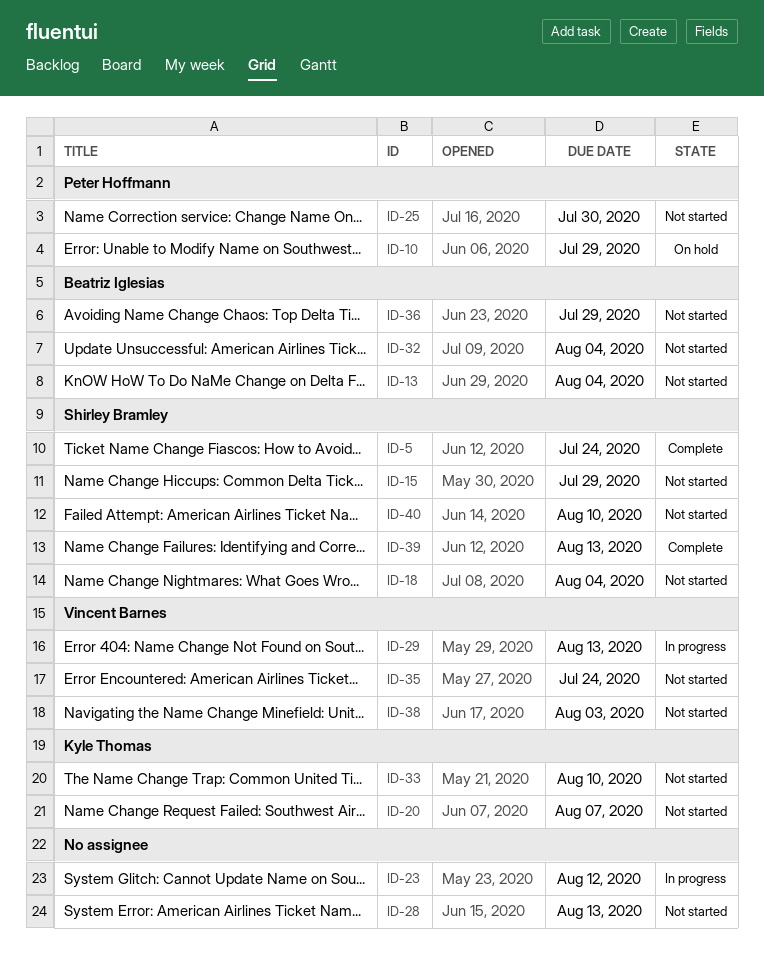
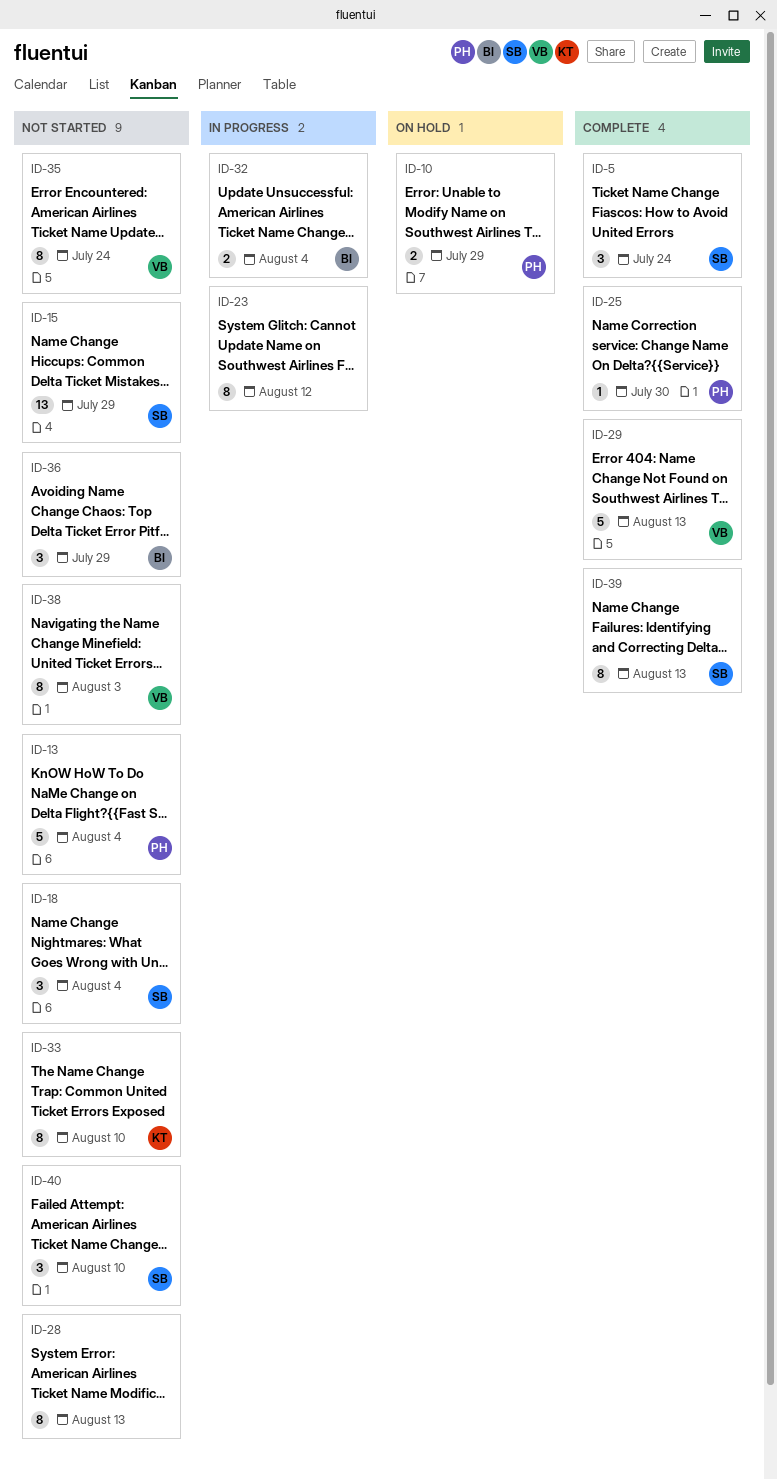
ID-13, owner: Beatriz Iglesias -> Peter Hoffmann
ID-20: present -> none
ID-25, status: Not started -> Complete
ID-29, status: In progress -> Complete
ID-32, status: Not started -> In progress

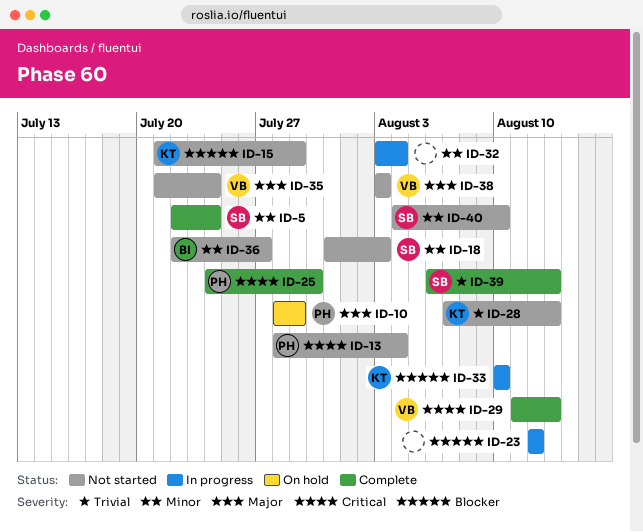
ID-15, owner: SB -> KT
ID-18, due: Aug 4 -> Aug 3
ID-28, owner: none -> KT
ID-32, owner: BI -> none
ID-33, status: Not started -> In progress
ID-36, due: Jul 29 -> Jul 27

